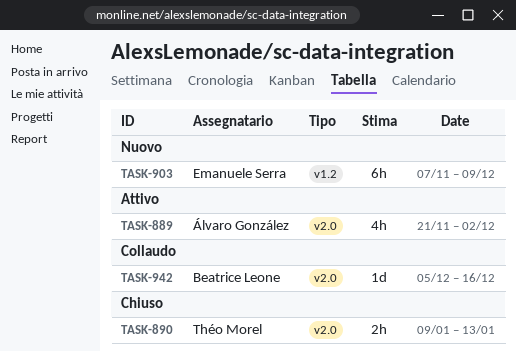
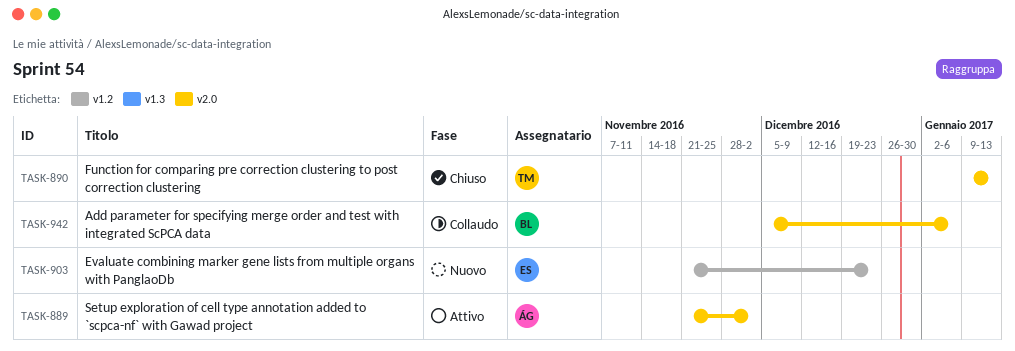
TASK-903, start: Nov 7 -> Nov 21
TASK-903, due: Dec 9 -> Dec 23
TASK-942, due: Dec 16 -> Jan 6

